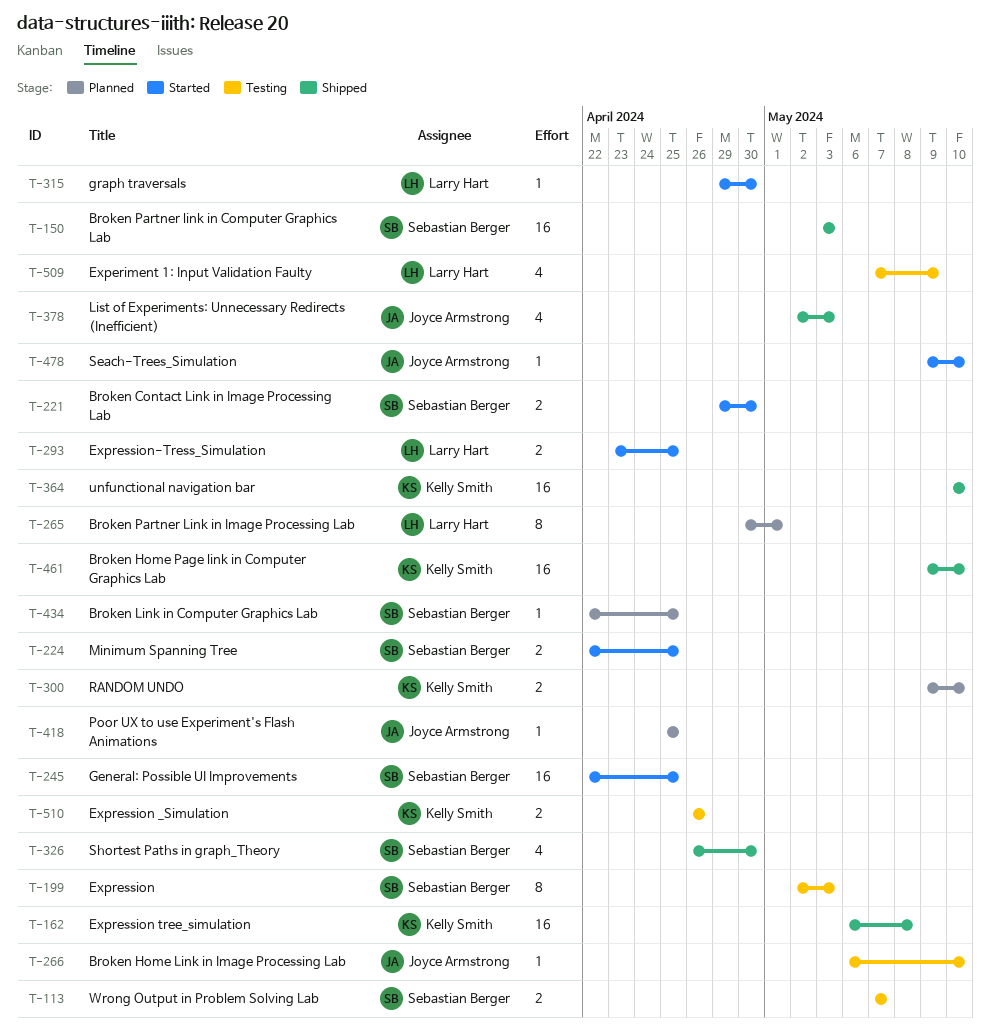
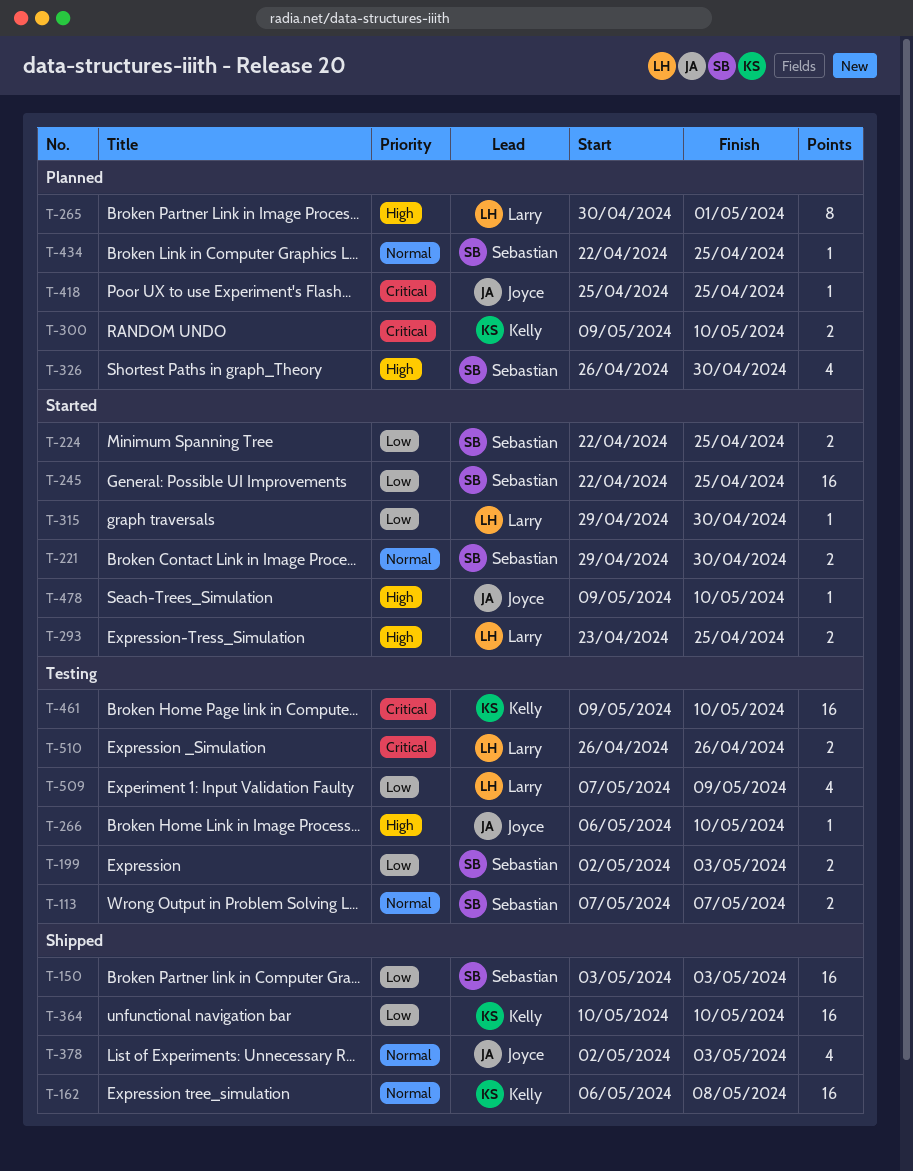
T-199, estimate: 8 -> 2
T-326, status: Shipped -> Planned
T-461, status: Shipped -> Testing
T-510, owner: Kelly Smith -> Larry Hart

